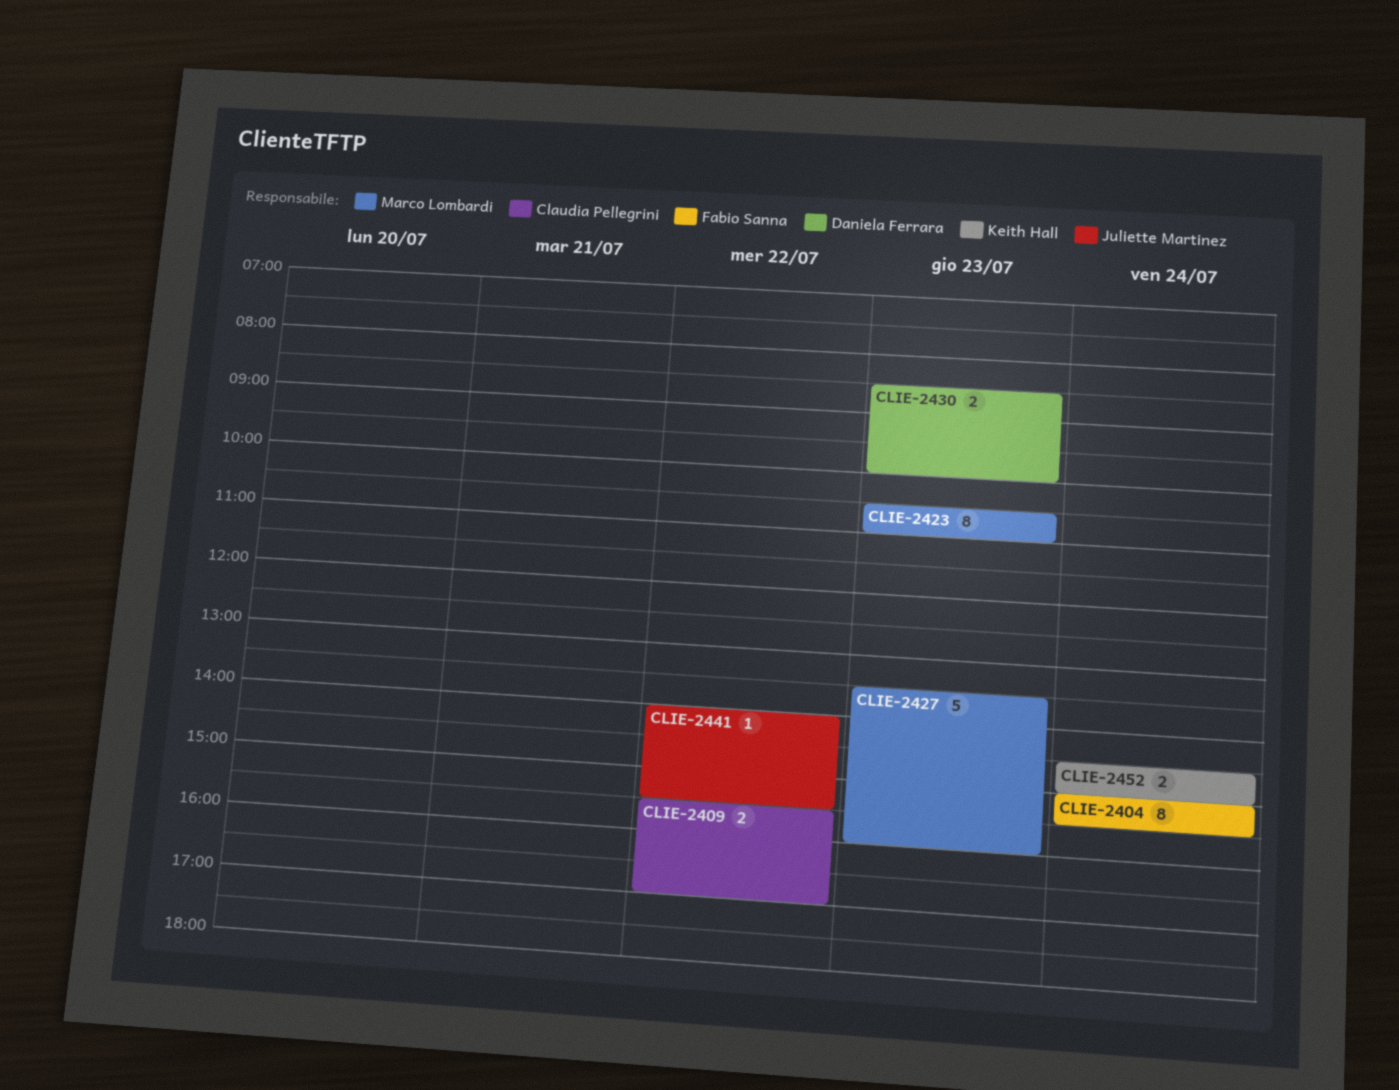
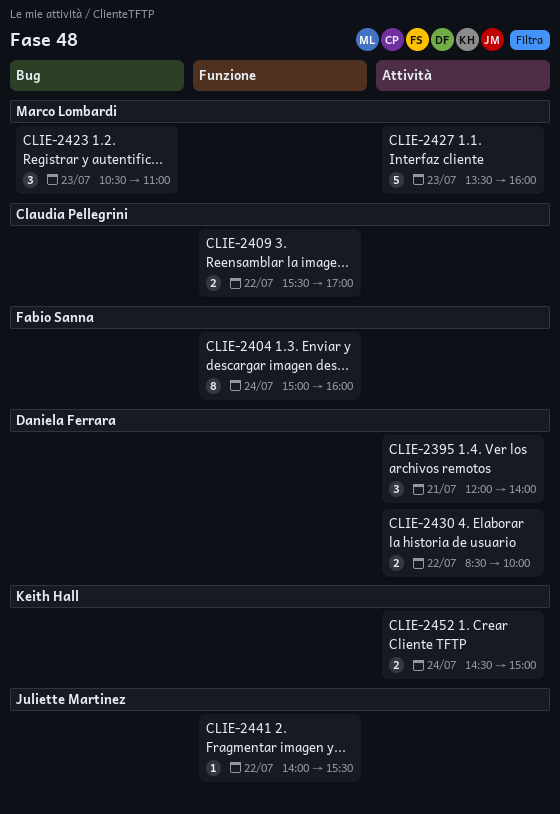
CLIE-2395: none -> present
CLIE-2404, ends: 15:30 -> 16:00
CLIE-2423, estimate: 8 -> 3
CLIE-2430, day: Jul 23 -> Jul 22

